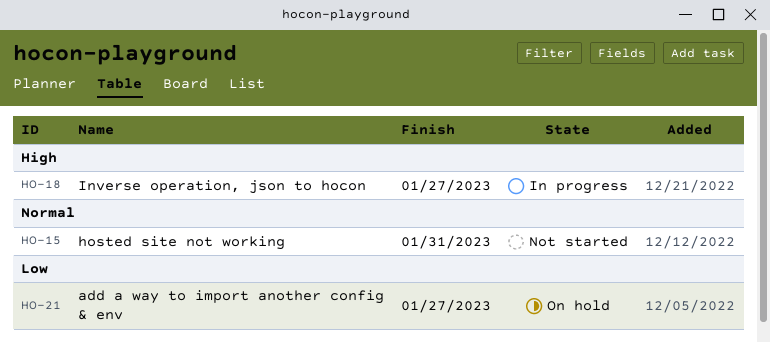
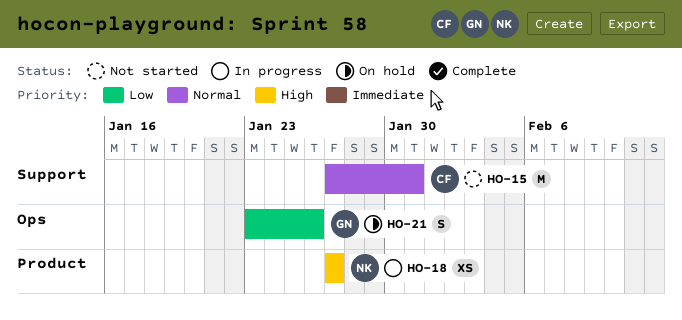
HO-21, due: Jan 27 -> Jan 26

